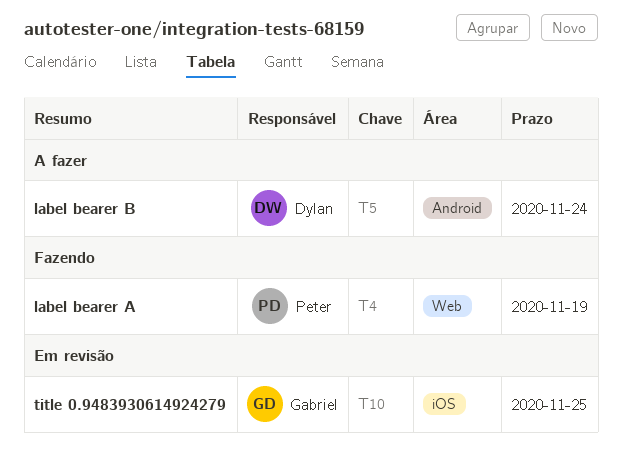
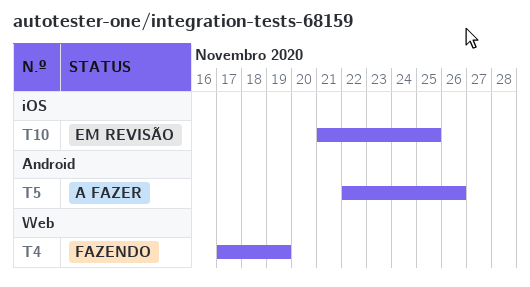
T5, due: Nov 24 -> Nov 26

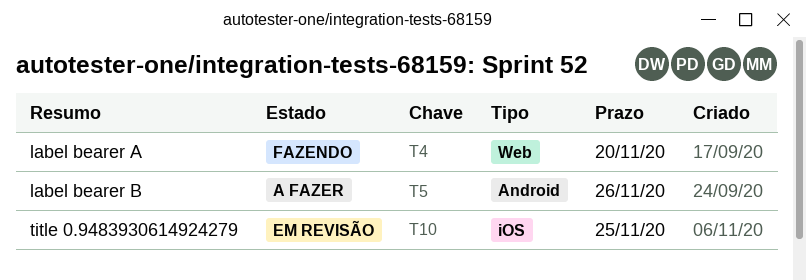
T4, due: Nov 19 -> Nov 20

